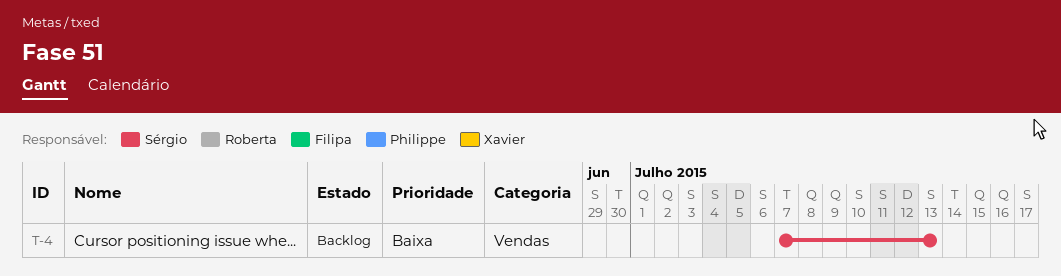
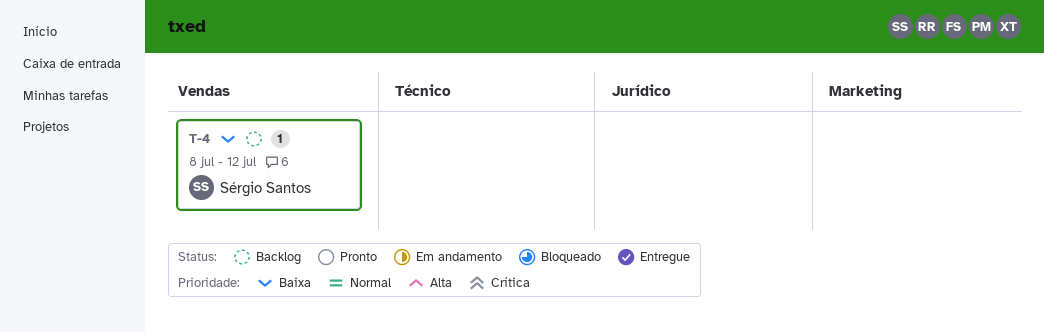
T-4, start: Jul 7 -> Jul 8
T-4, due: Jul 13 -> Jul 12

